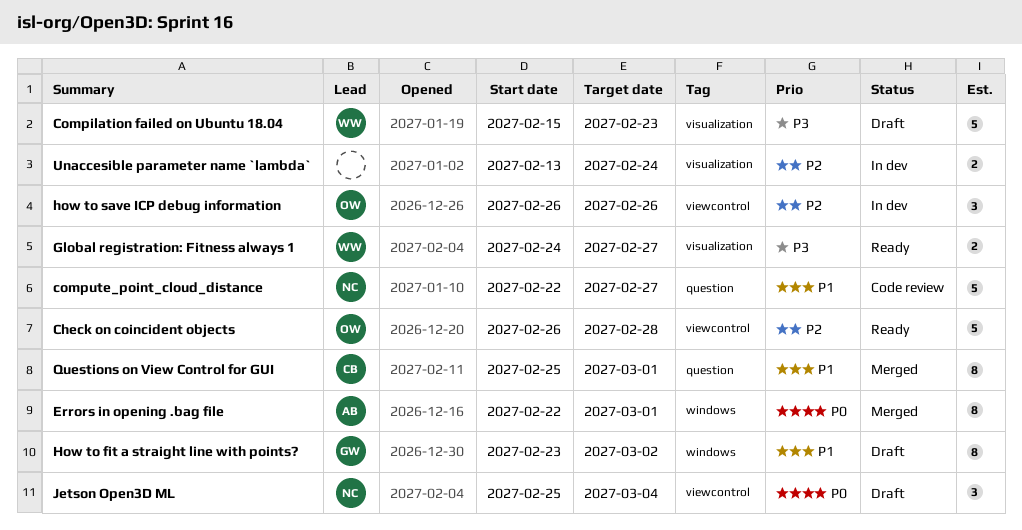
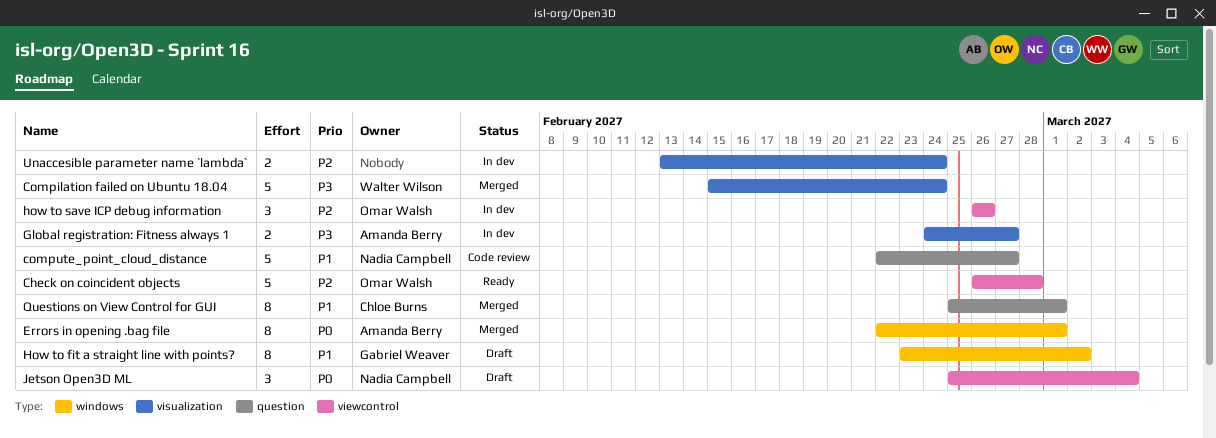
Compilation failed on Ubuntu 18.04, status: Draft -> Merged
Compilation failed on Ubuntu 18.04, due: Feb 23 -> Feb 24
Global registration: Fitness always 1, status: Ready -> In dev
Global registration: Fitness always 1, owner: Walter Wilson -> Amanda Berry

